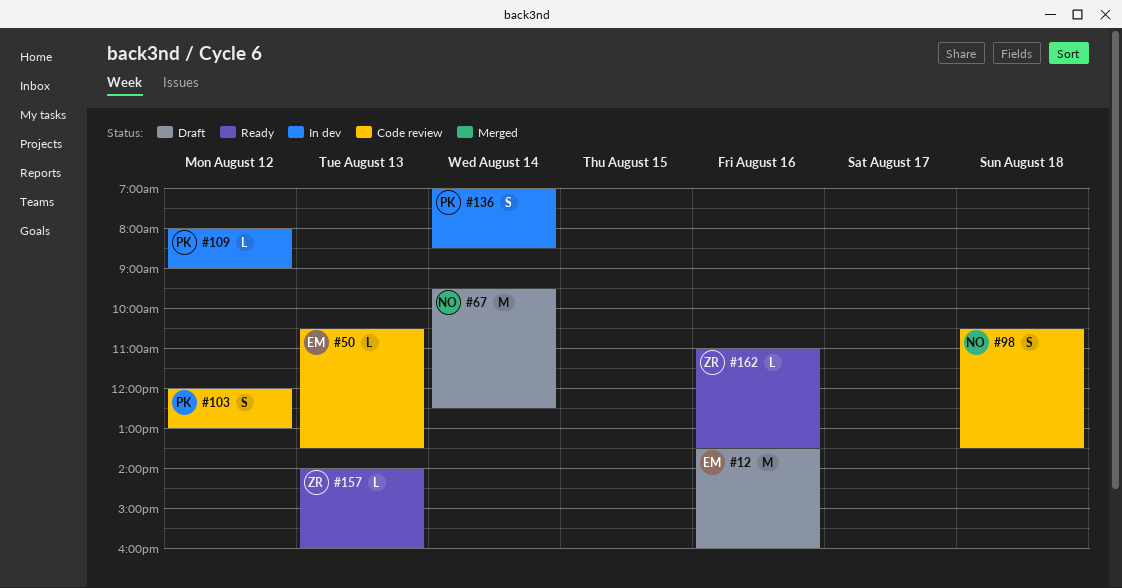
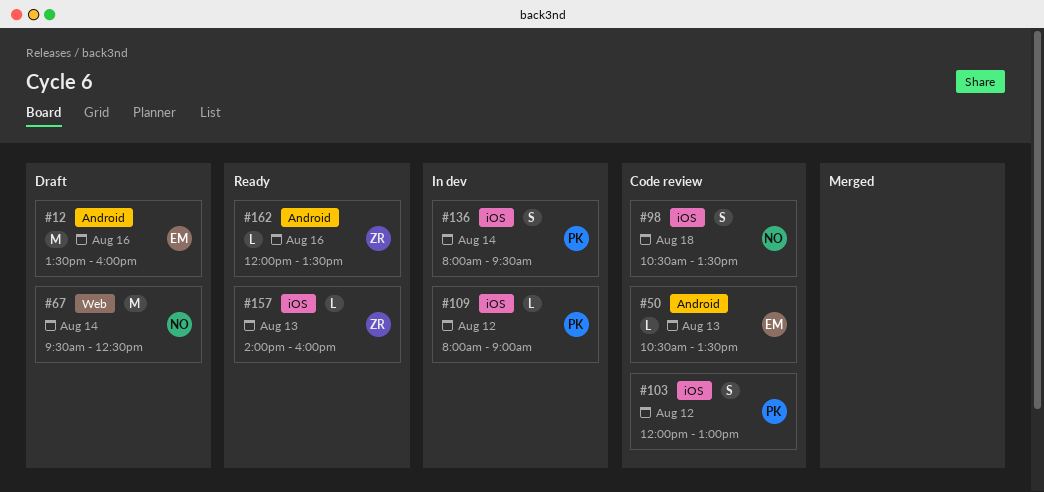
#136, begins: 07:00 -> 08:00
#136, ends: 08:30 -> 09:30
#162, begins: 11:00 -> 12:00

